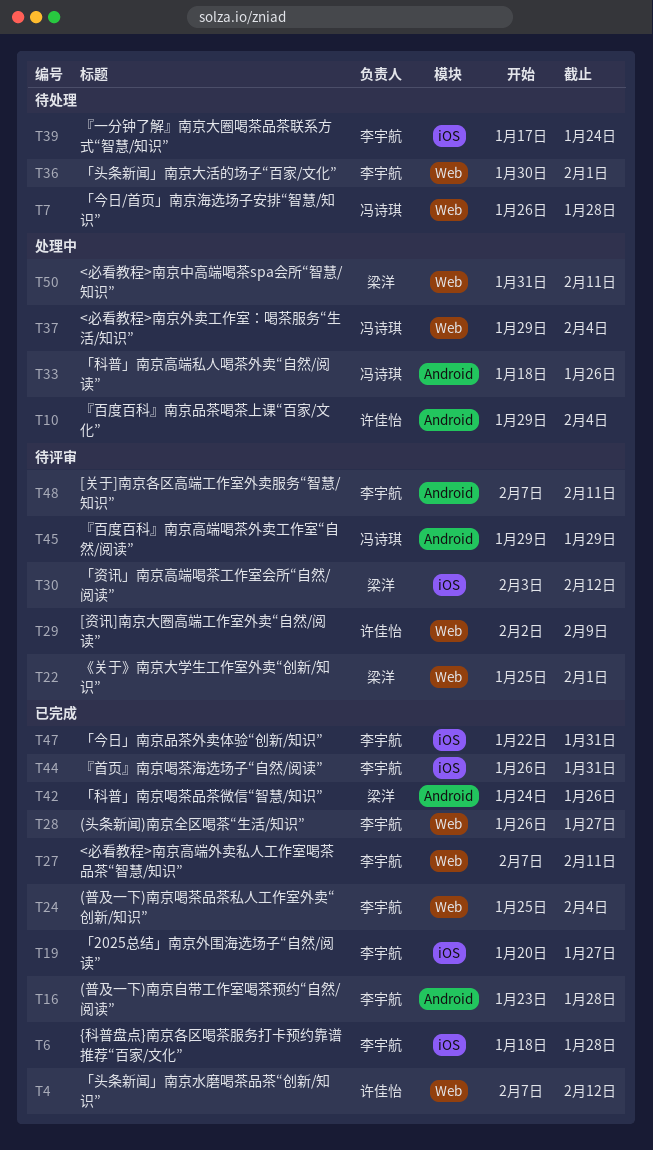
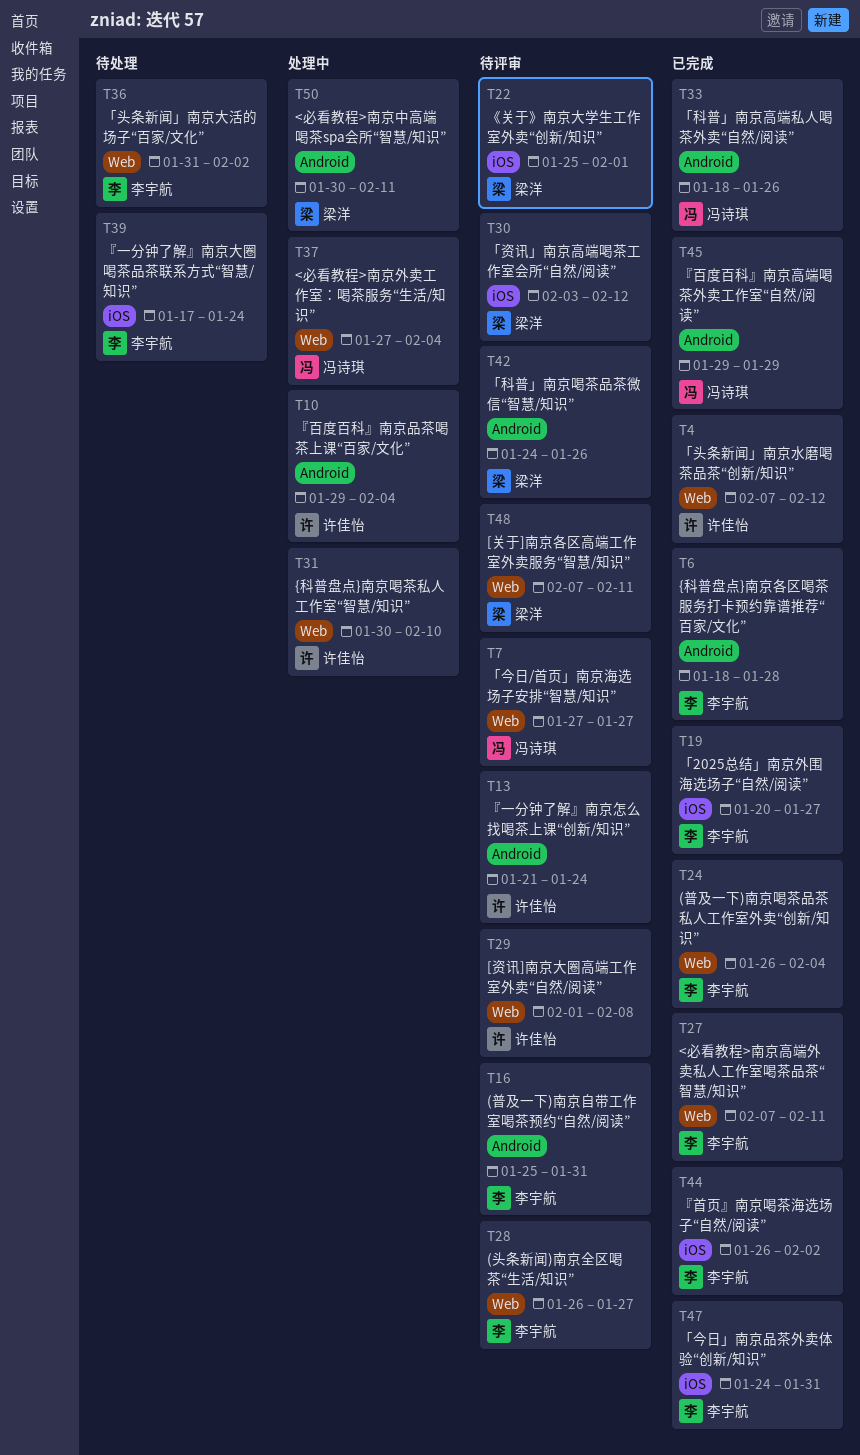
T6, label: iOS -> Android
T7, status: 待处理 -> 待评审
T7, start: Jan 26 -> Jan 27
T7, due: Jan 28 -> Jan 27
T13: none -> present
T16, status: 已完成 -> 待评审
T16, start: Jan 23 -> Jan 25
T16, due: Jan 28 -> Jan 31
T22, label: Web -> iOS
T24, start: Jan 25 -> Jan 26
T28, status: 已完成 -> 待评审
T29, start: Feb 2 -> Feb 1
T29, due: Feb 9 -> Feb 8
T31: none -> present
T33, status: 处理中 -> 已完成
T36, start: Jan 30 -> Jan 31
T36, due: Feb 1 -> Feb 2
T37, start: Jan 29 -> Jan 27
T42, status: 已完成 -> 待评审
T44, due: Jan 31 -> Feb 2
T45, status: 待评审 -> 已完成
T47, start: Jan 22 -> Jan 24
T48, owner: 李宇航 -> 梁洋
T48, label: Android -> Web
T50, label: Web -> Android
T50, start: Jan 31 -> Jan 30

